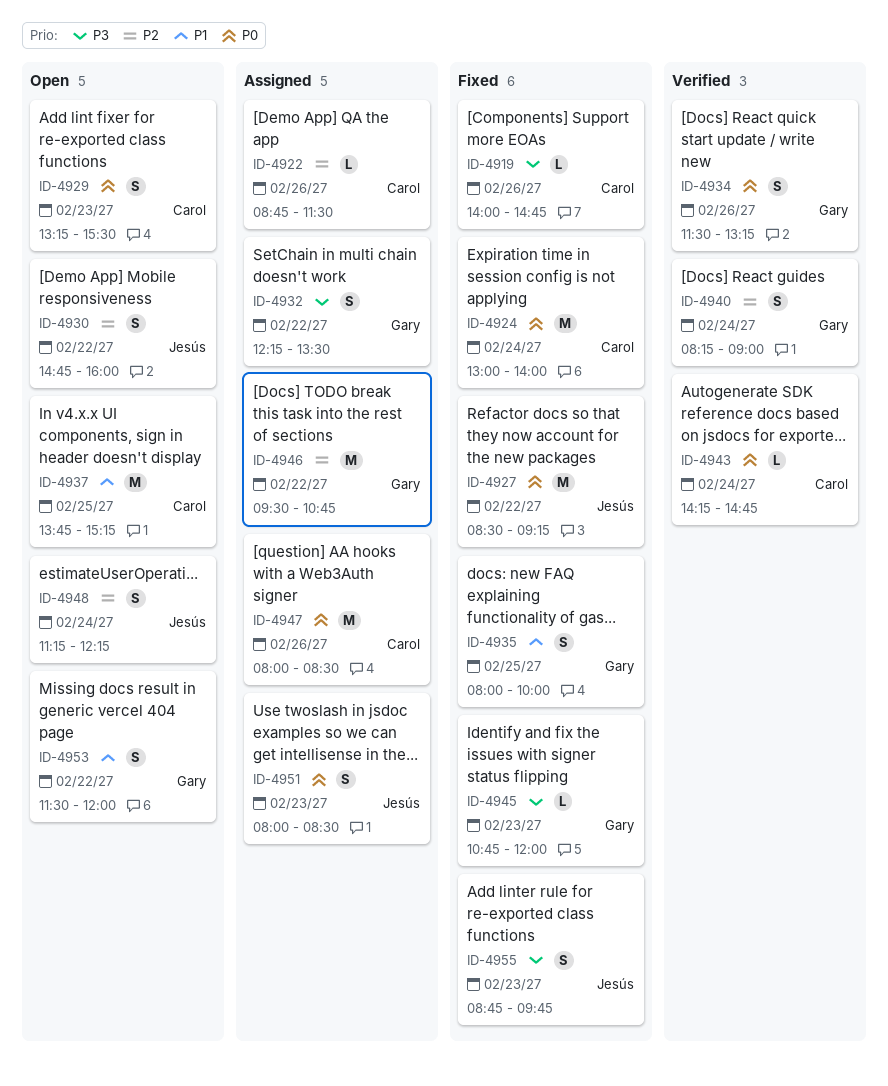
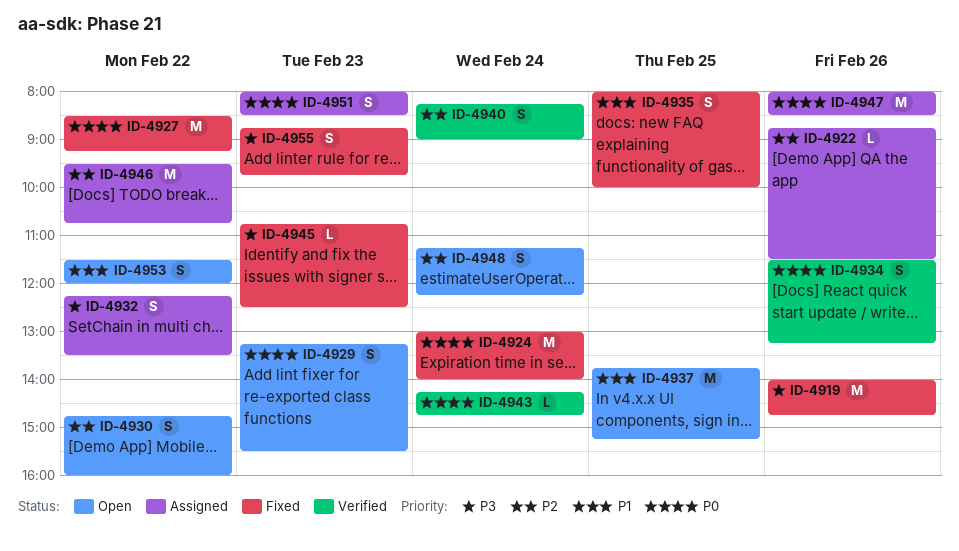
ID-4919, estimate: L -> M
ID-4945, ends: 12:00 -> 12:30

